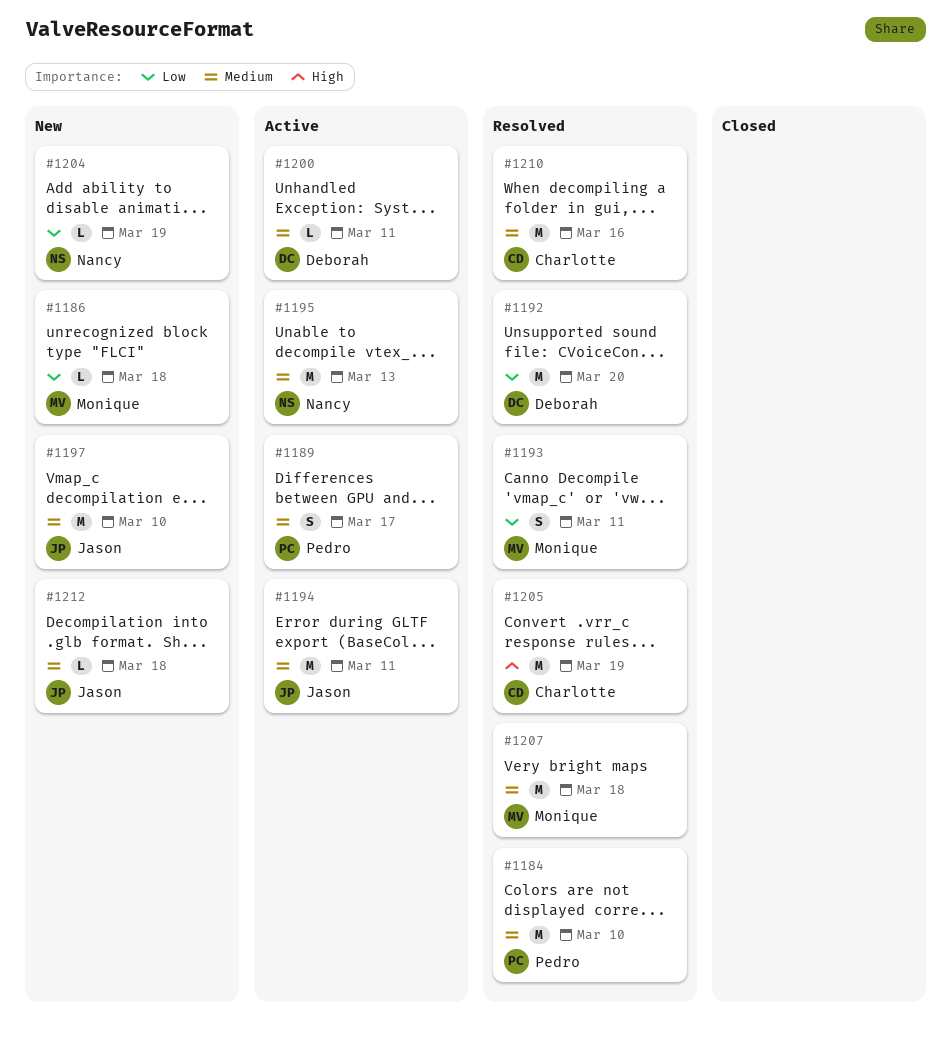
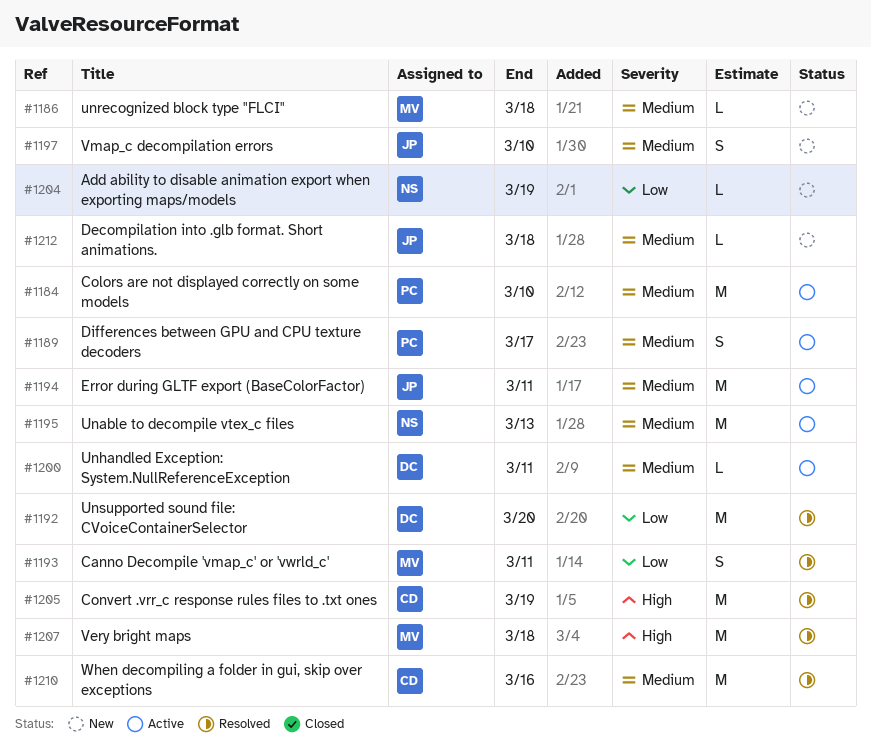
#1184, status: Resolved -> Active
#1186, priority: Low -> Medium
#1197, estimate: M -> S
#1207, priority: Medium -> High

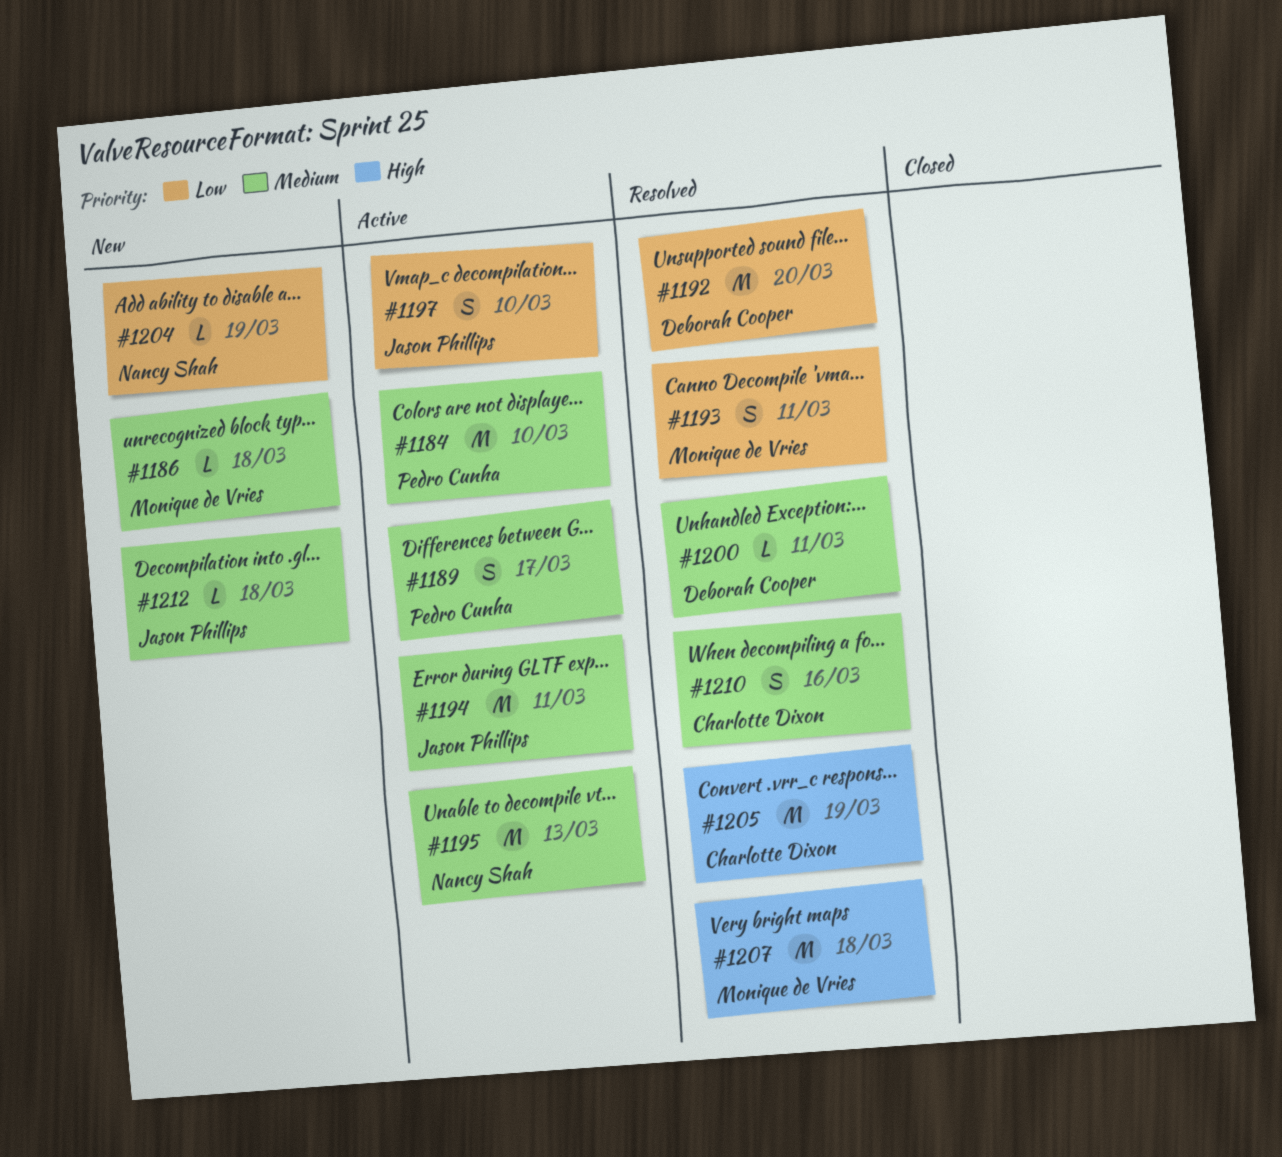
#1197, status: New -> Active
#1197, priority: Medium -> Low
#1200, status: Active -> Resolved
#1210, estimate: M -> S

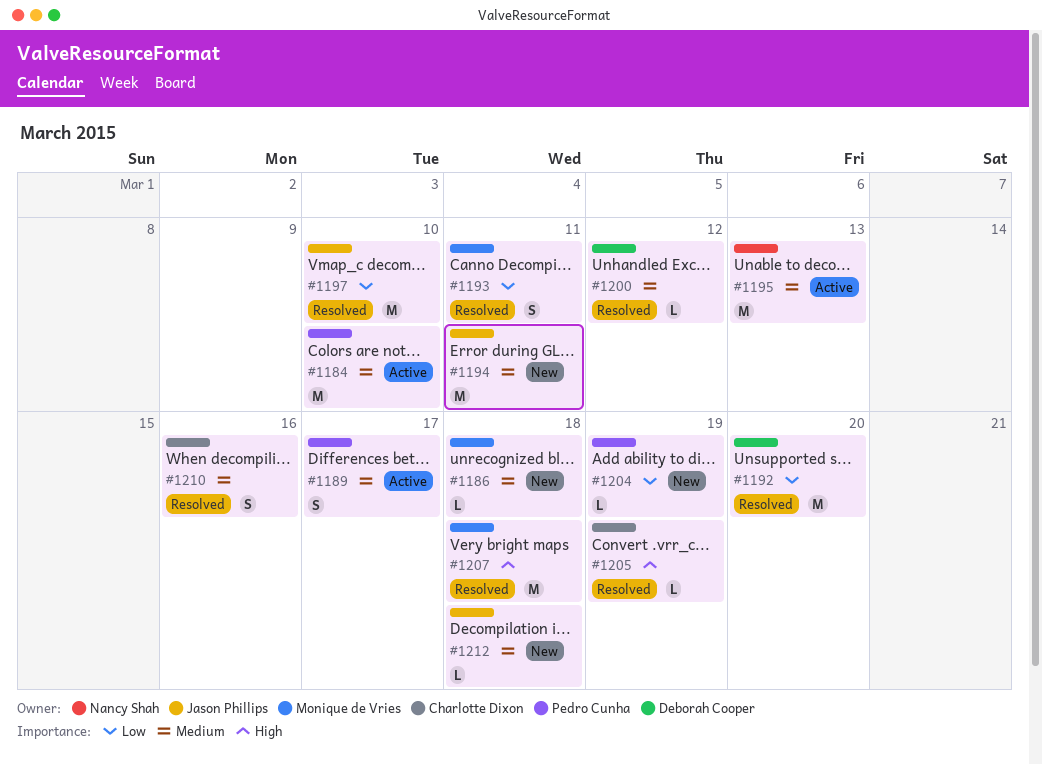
#1194, status: Active -> New
#1197, status: Active -> Resolved
#1197, estimate: S -> M
#1200, due: Mar 11 -> Mar 12
#1204, owner: Nancy Shah -> Pedro Cunha
#1205, estimate: M -> L

